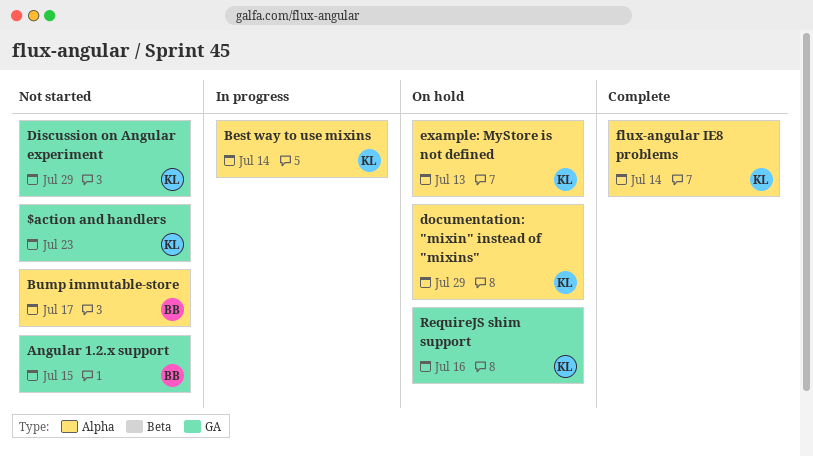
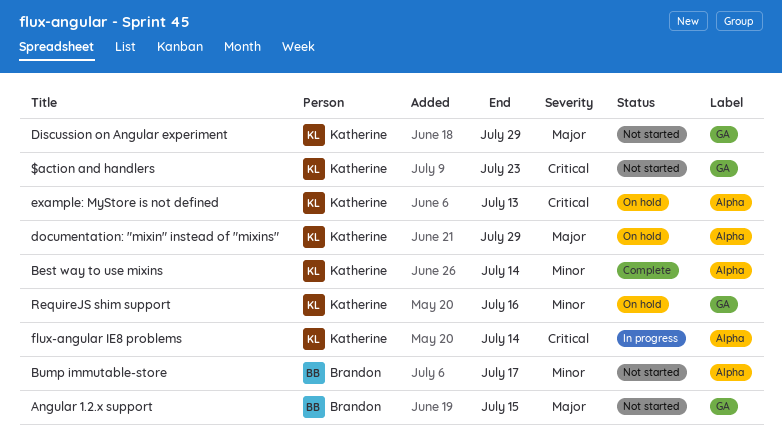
Best way to use mixins, status: In progress -> Complete
flux-angular IE8 problems, status: Complete -> In progress

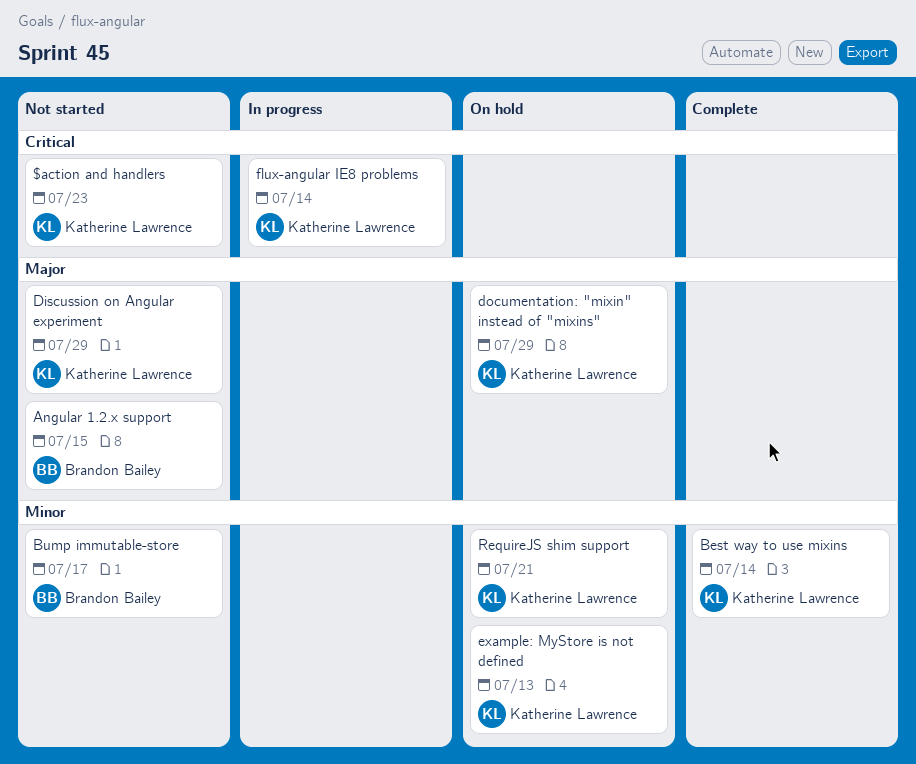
example: MyStore is not defined, priority: Critical -> Minor
RequireJS shim support, due: Jul 16 -> Jul 21

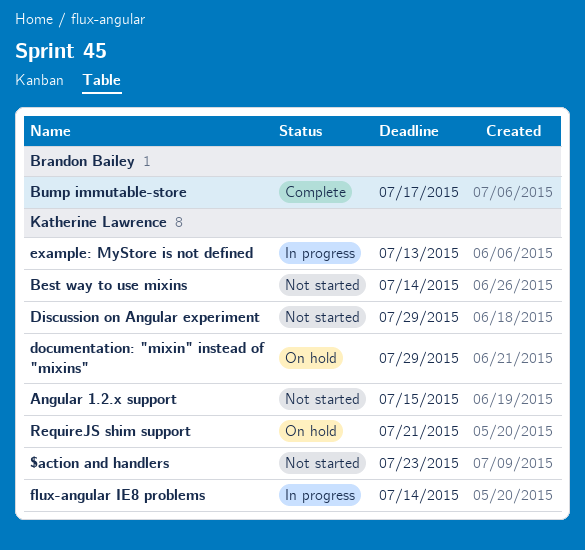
Angular 1.2.x support, owner: Brandon Bailey -> Katherine Lawrence
Best way to use mixins, status: Complete -> Not started
Bump immutable-store, status: Not started -> Complete
example: MyStore is not defined, status: On hold -> In progress

